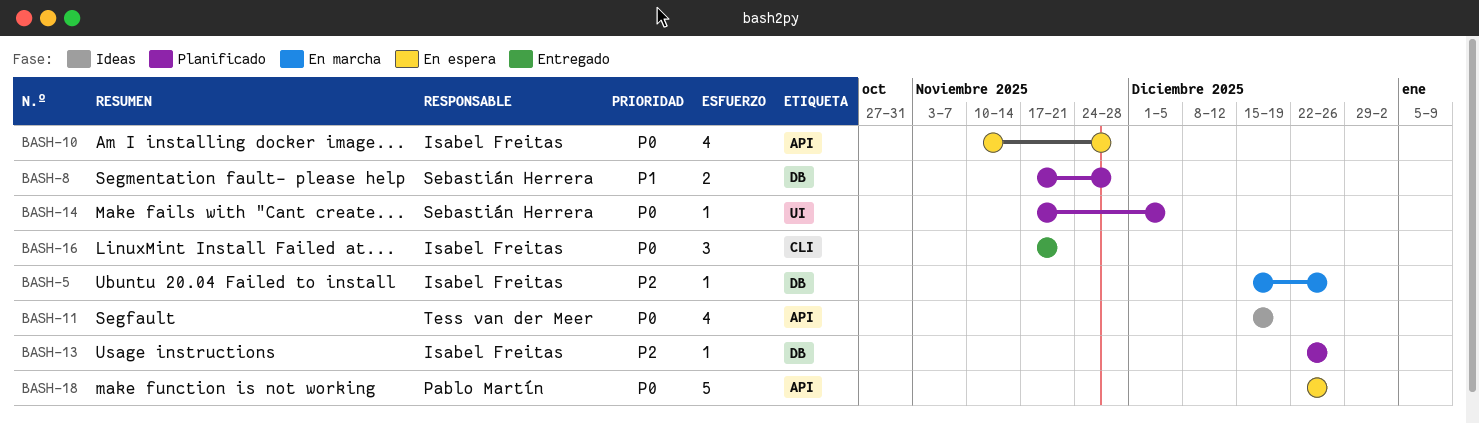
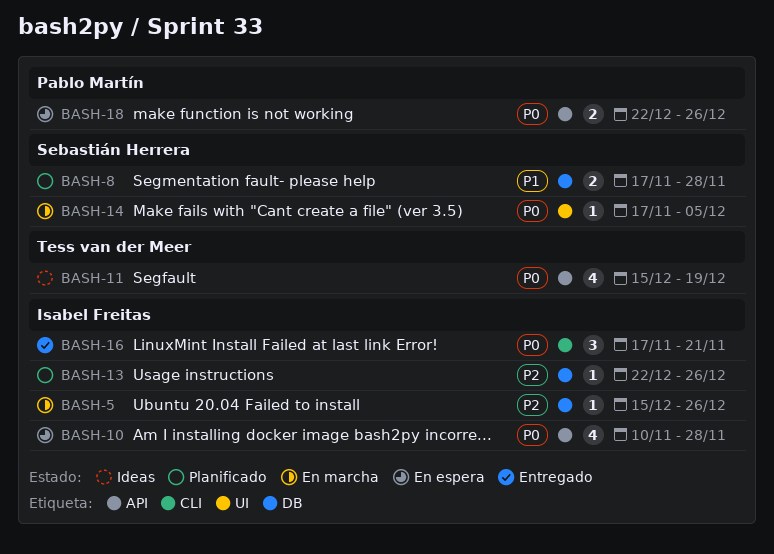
BASH-14, status: Planificado -> En marcha
BASH-18, estimate: 5 -> 2

